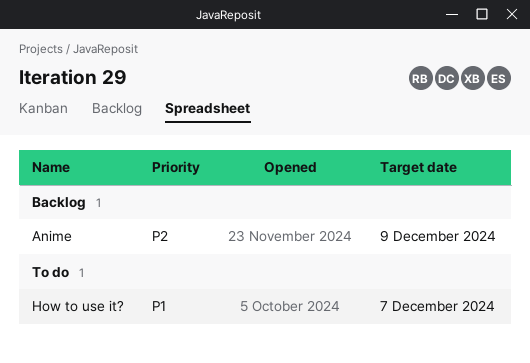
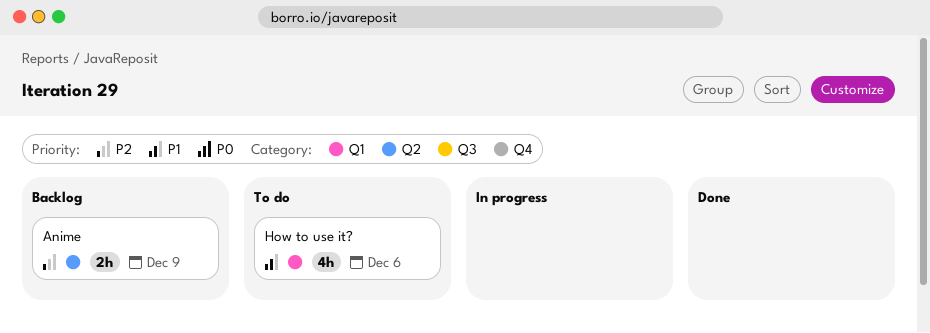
How to use it?, due: Dec 7 -> Dec 6

